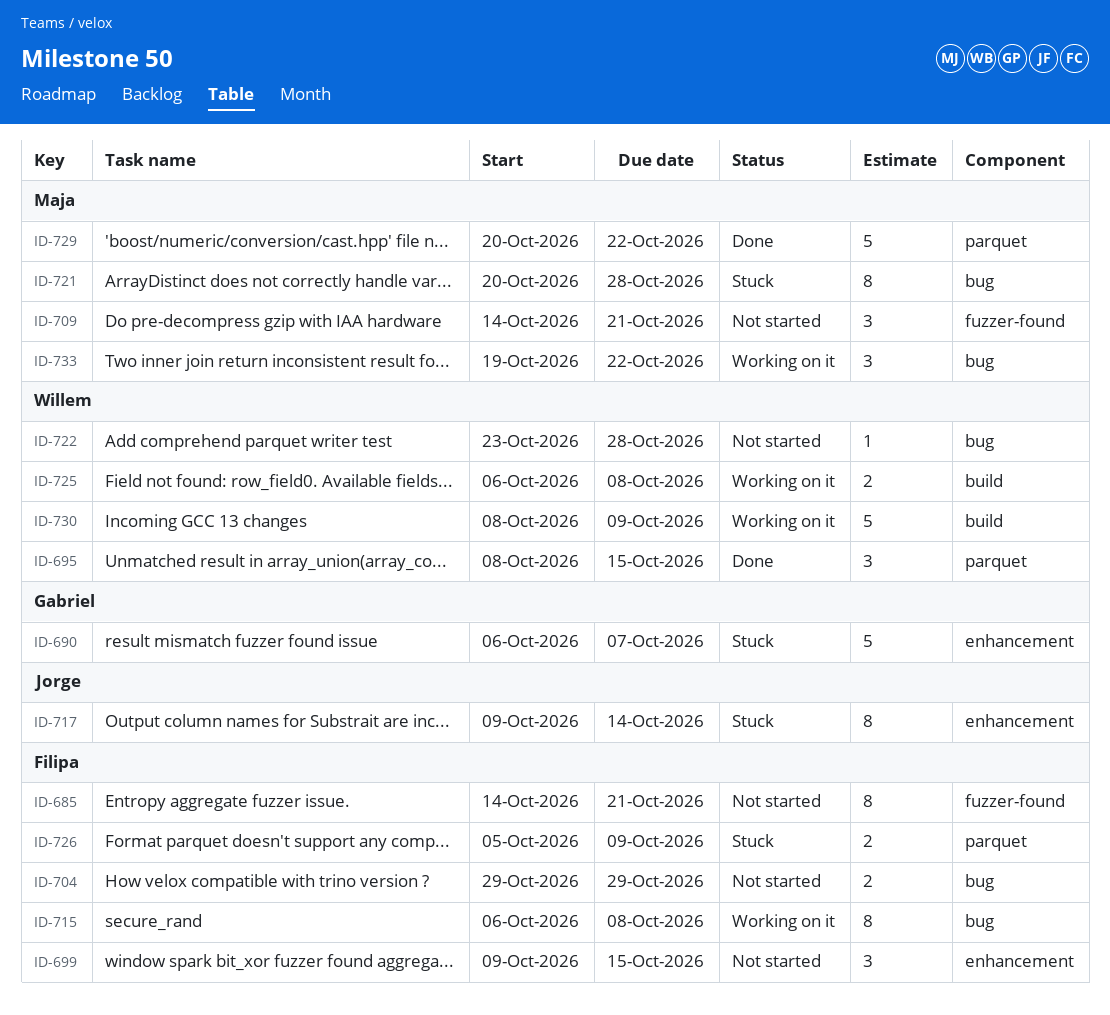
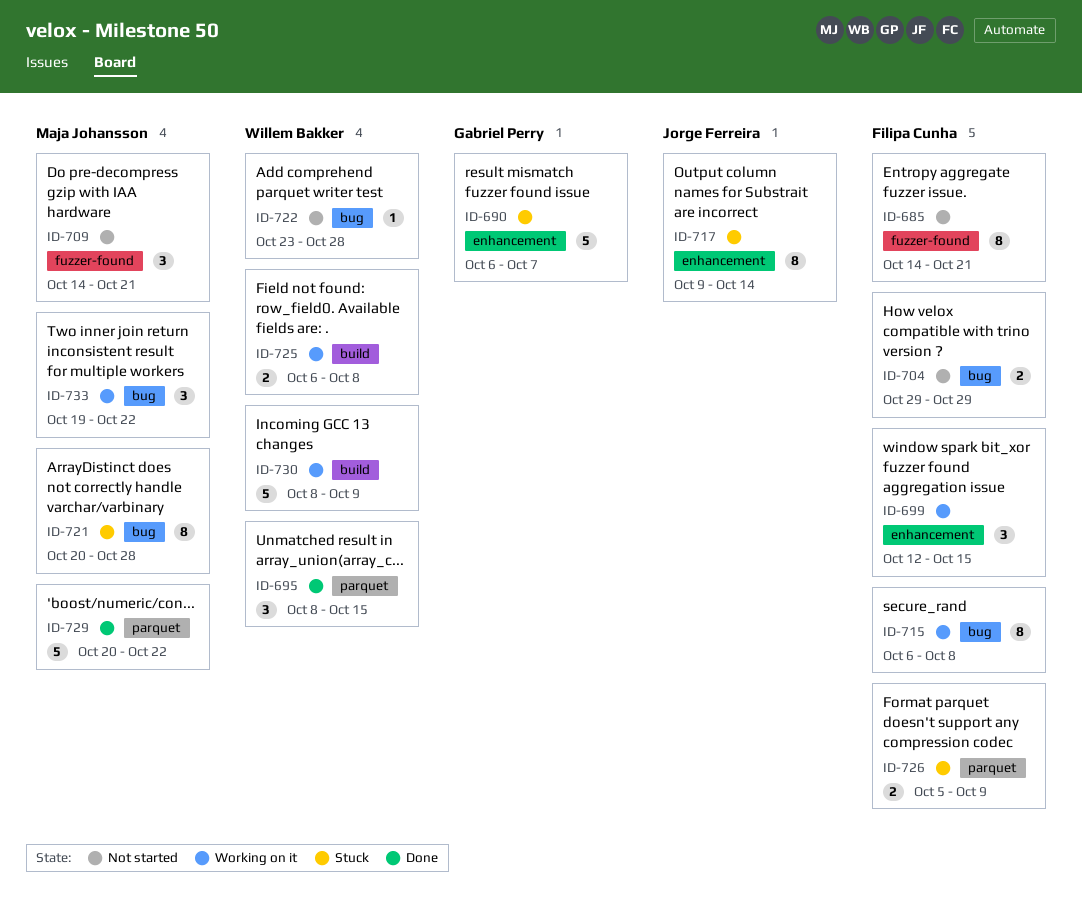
ID-699, status: Not started -> Working on it
ID-699, start: Oct 9 -> Oct 12

